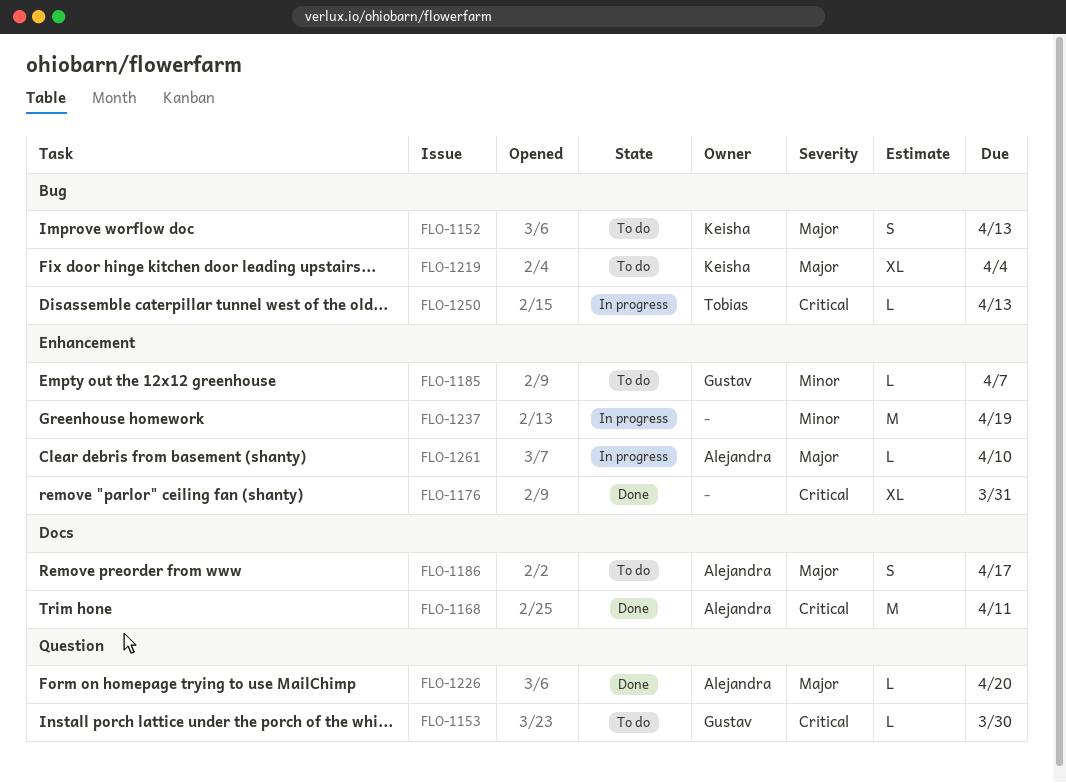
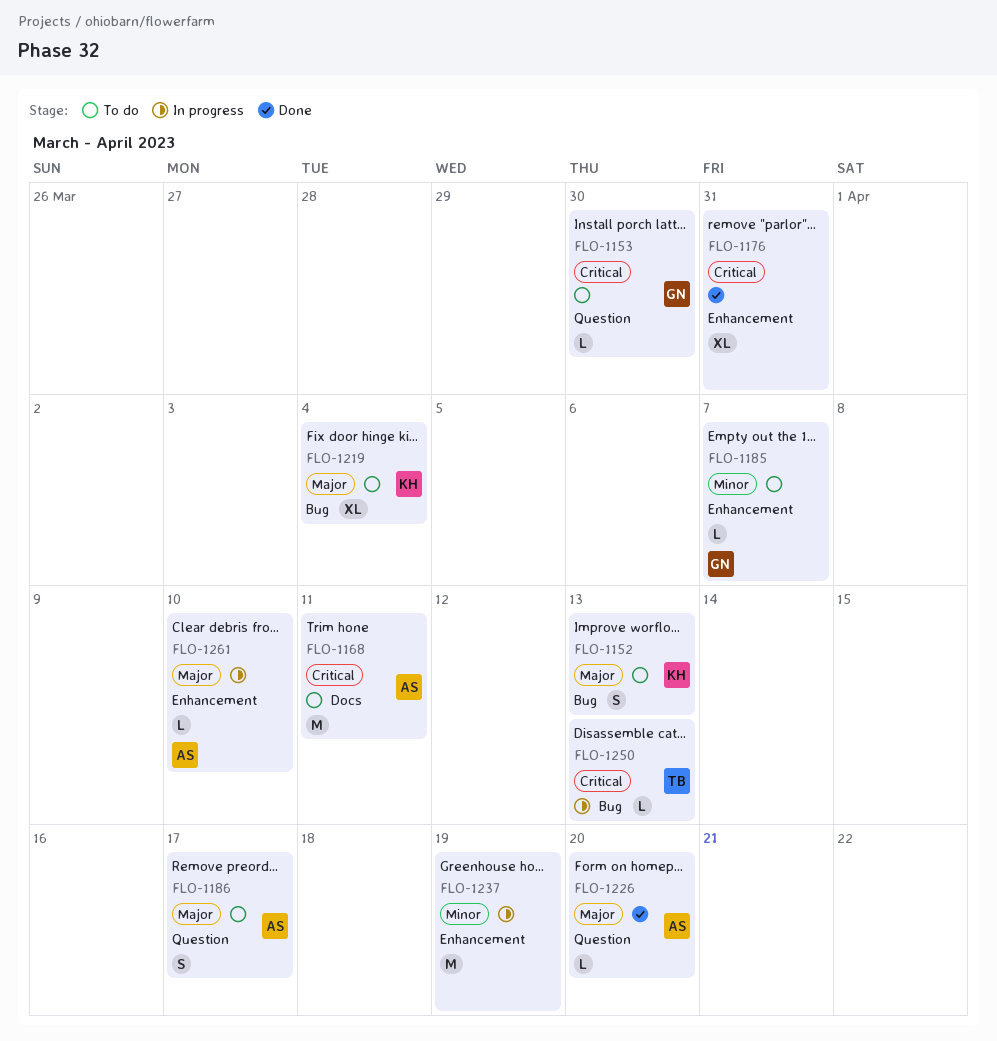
FLO-1168, status: Done -> To do
FLO-1186, label: Docs -> Question

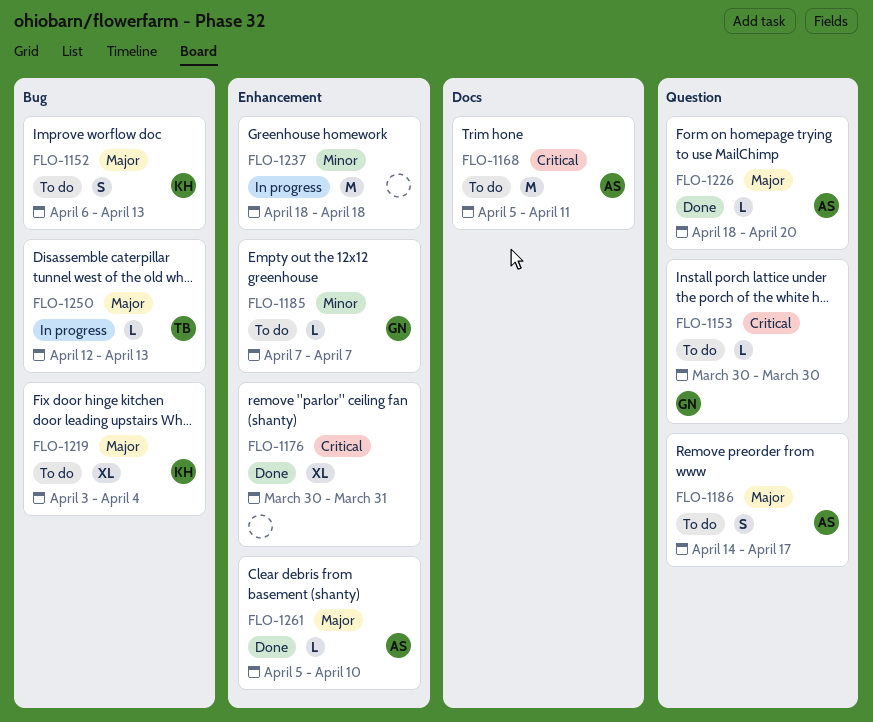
FLO-1237, due: Apr 19 -> Apr 18
FLO-1250, priority: Critical -> Major
FLO-1261, status: In progress -> Done

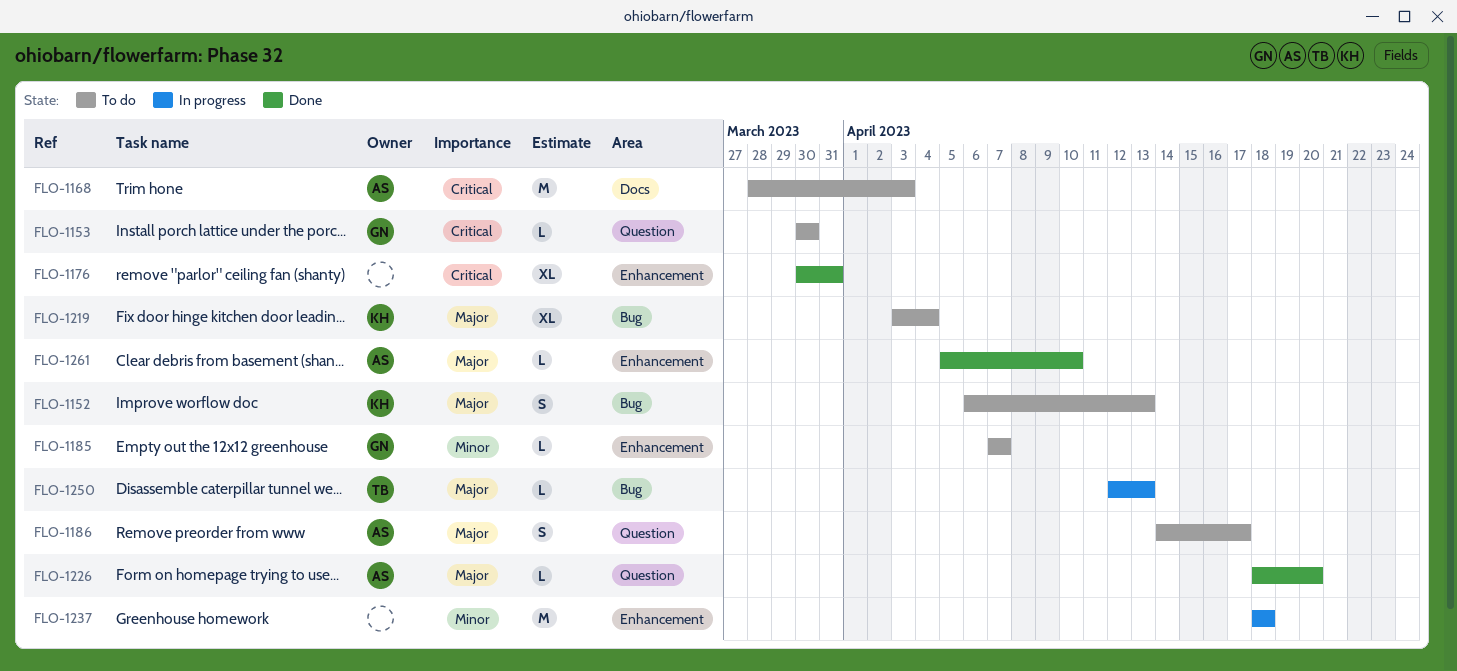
FLO-1168, start: Apr 5 -> Mar 28
FLO-1168, due: Apr 11 -> Apr 3

